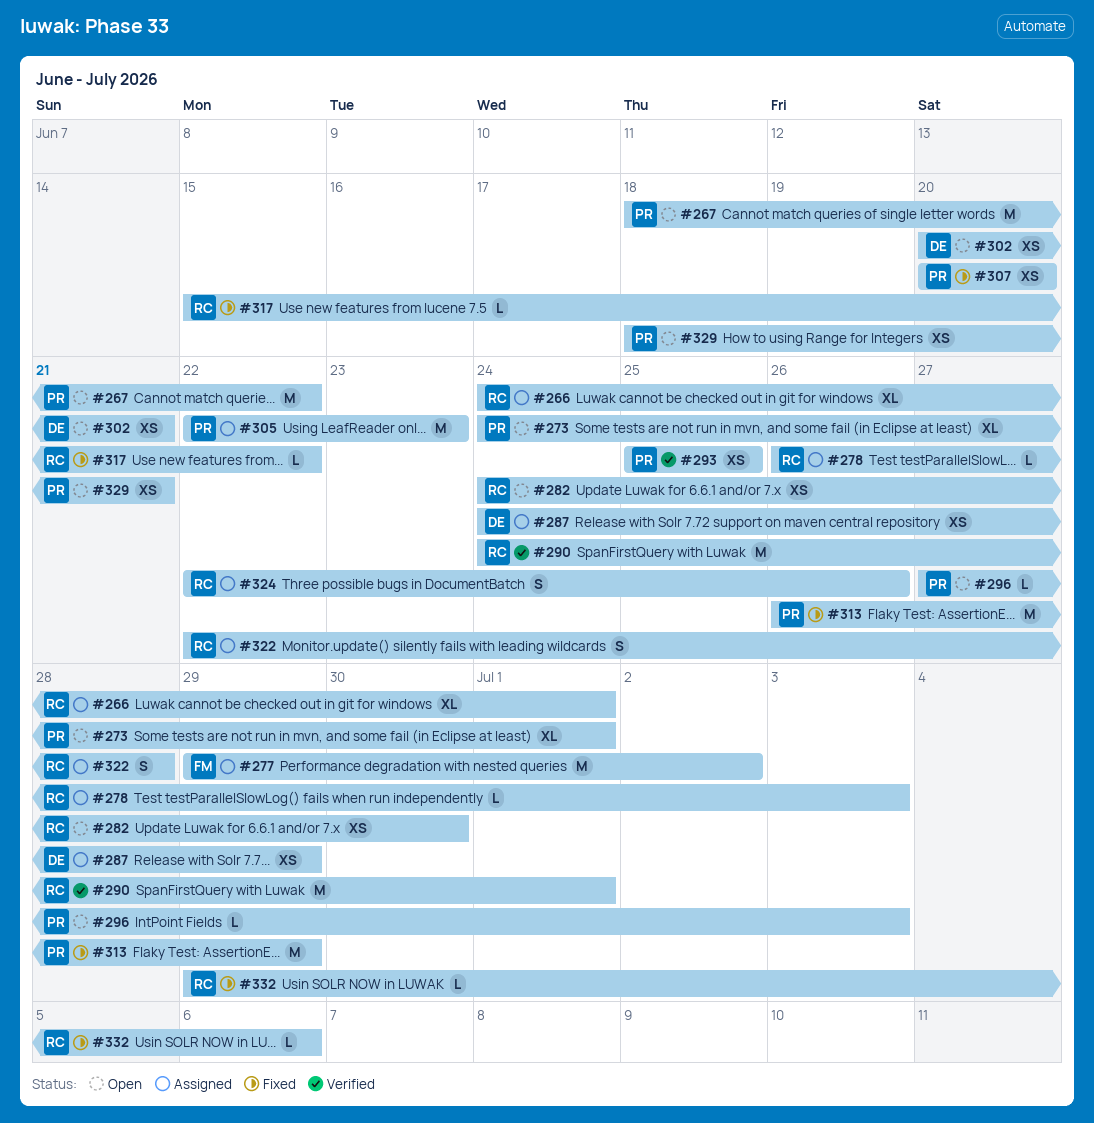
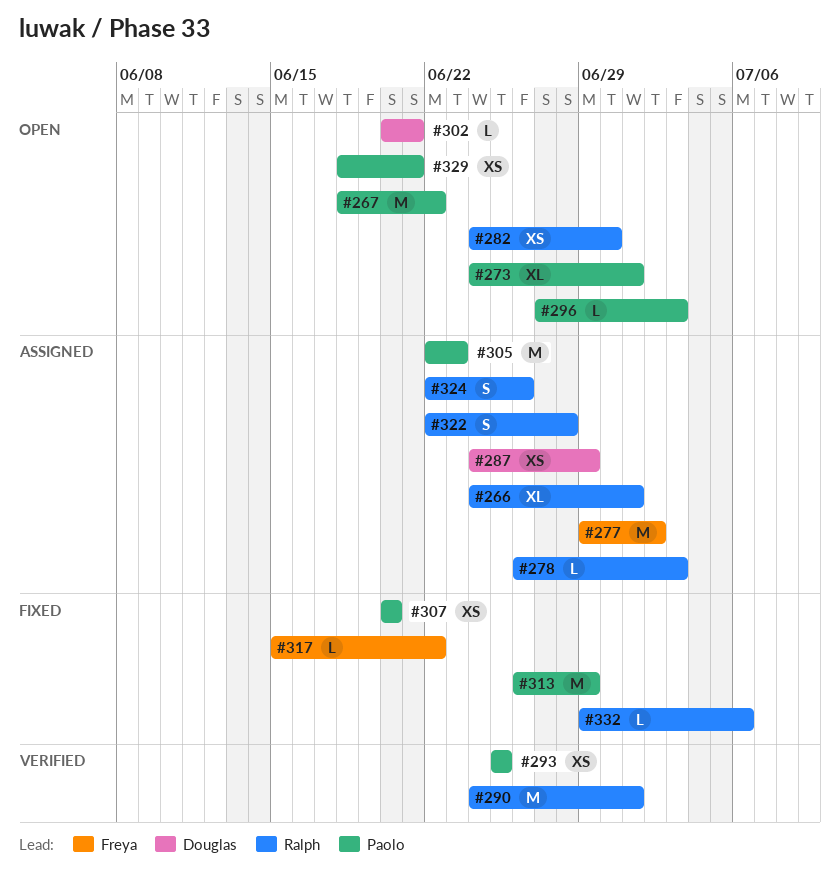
#302, estimate: XS -> L
#317, owner: Ralph -> Freya

